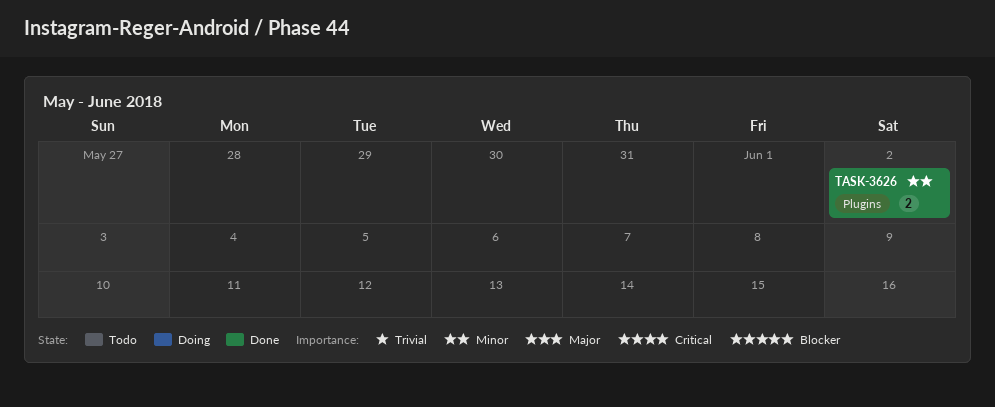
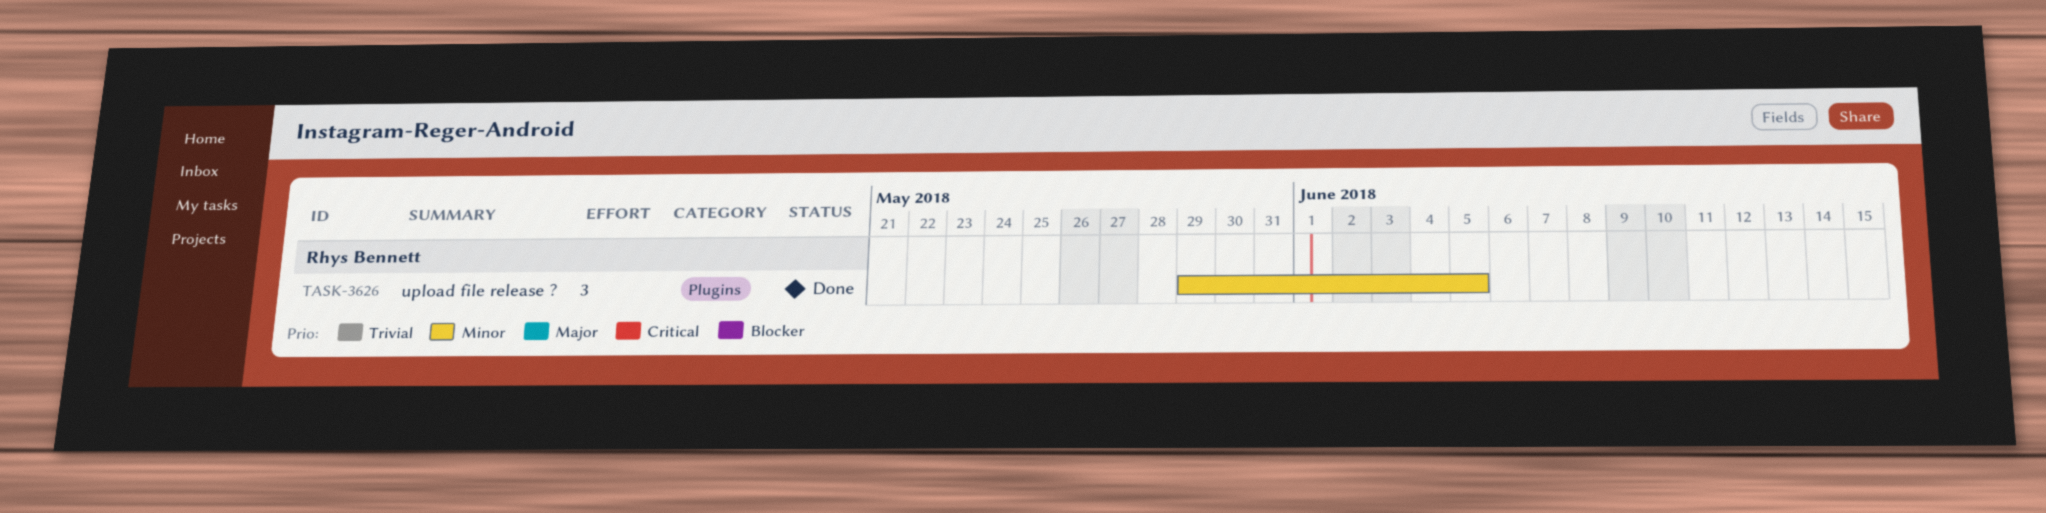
TASK-3626, estimate: 2 -> 3
TASK-3626, due: Jun 2 -> Jun 5

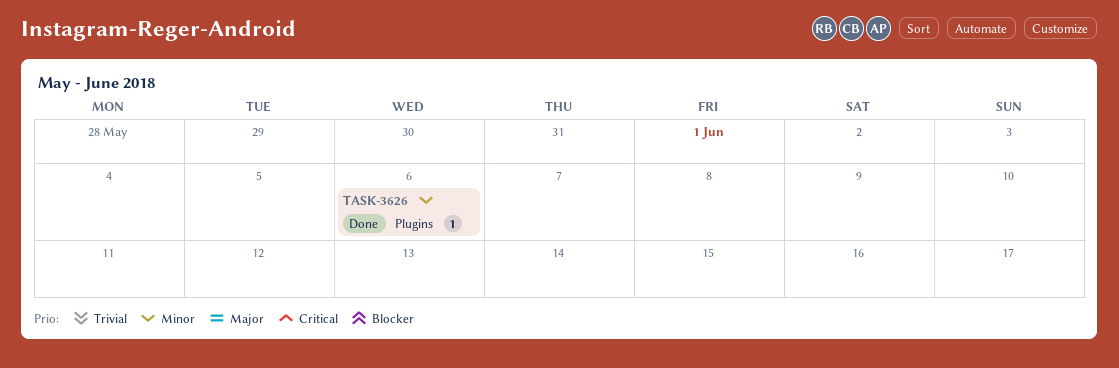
TASK-3626, estimate: 3 -> 1
TASK-3626, due: Jun 5 -> Jun 6

